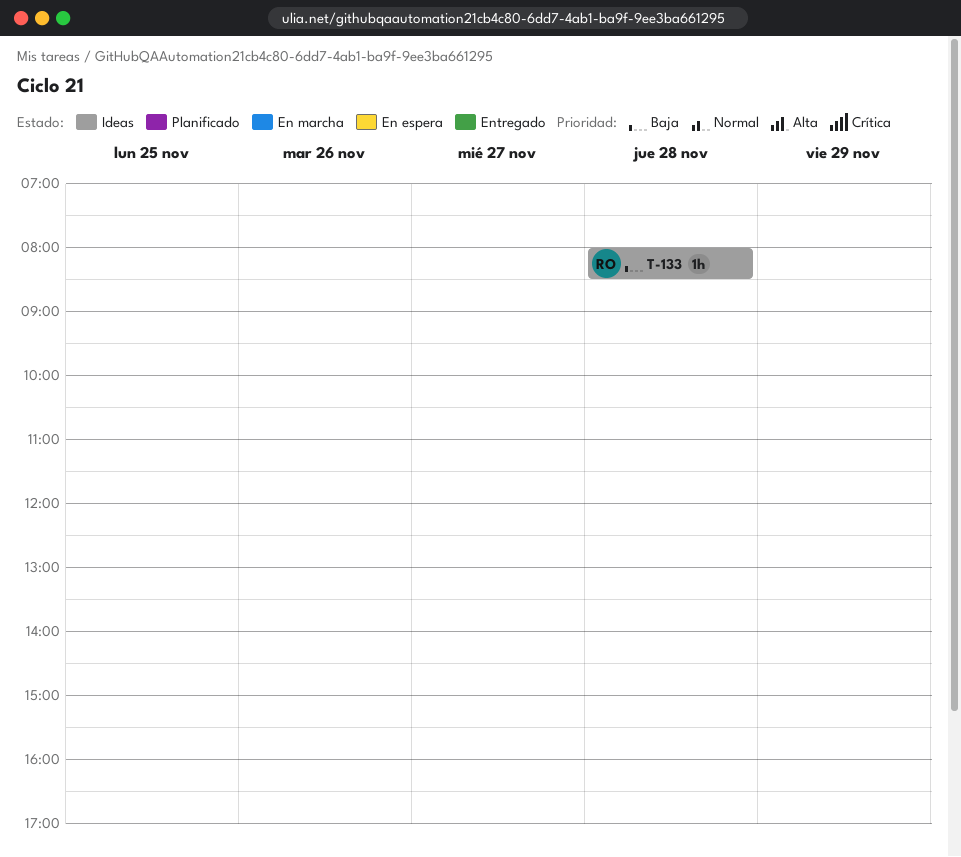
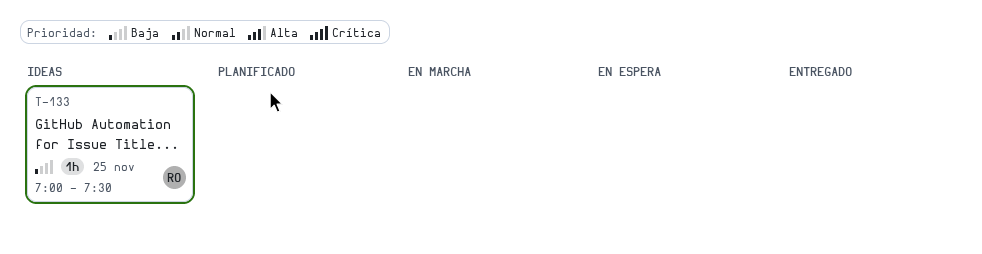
T-133, day: Nov 28 -> Nov 25
T-133, begins: 08:00 -> 07:00
T-133, ends: 08:30 -> 07:30

